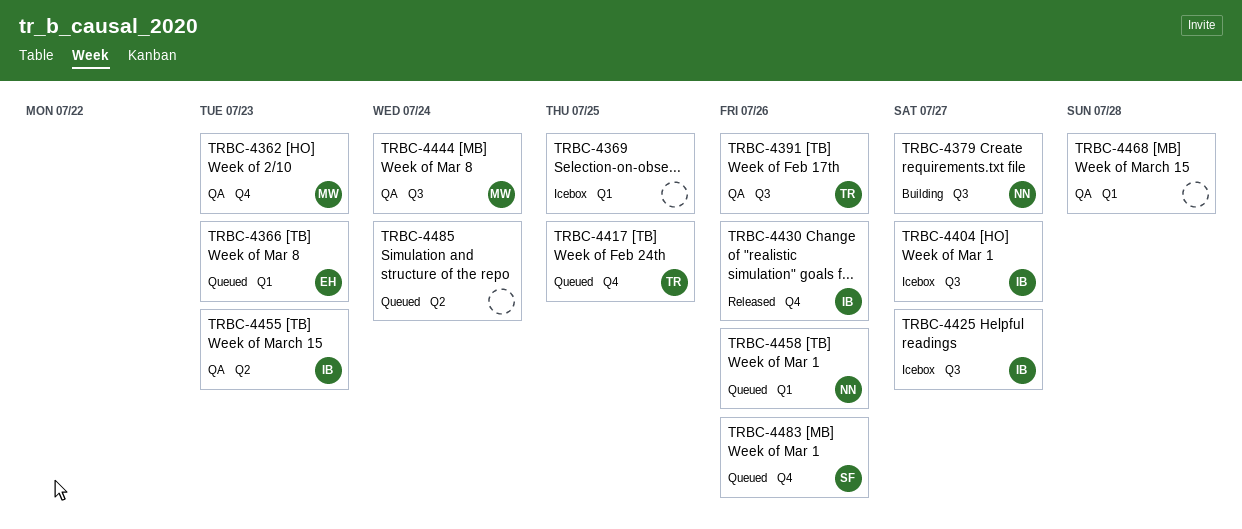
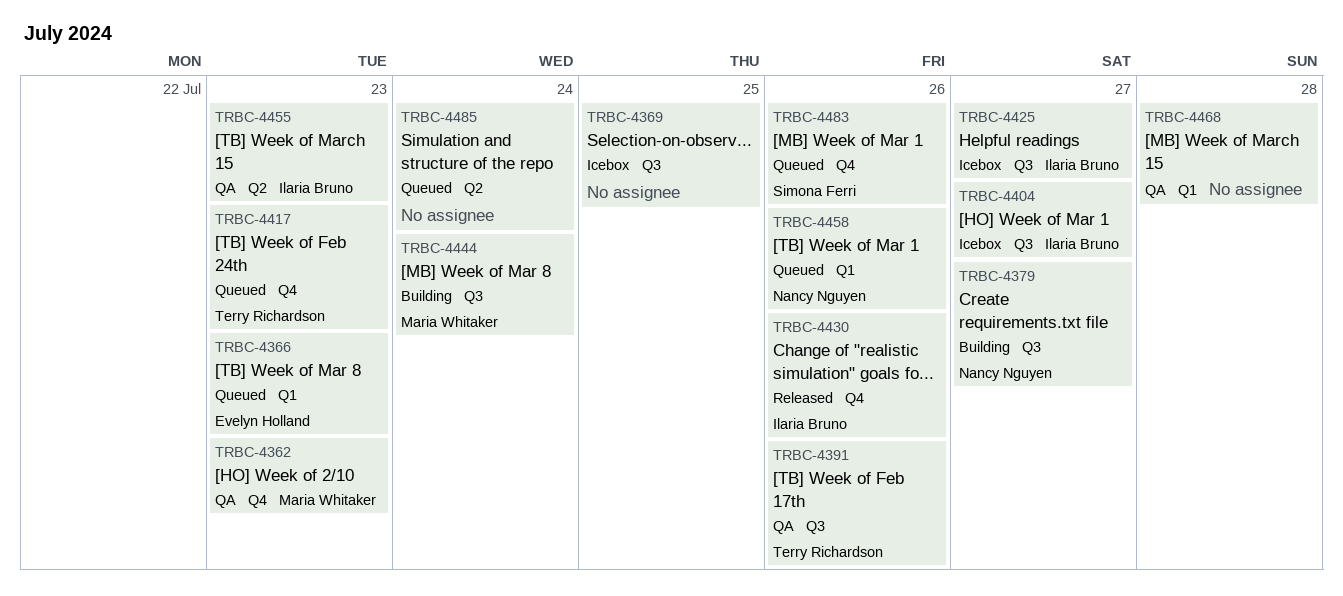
TRBC-4369, label: Q1 -> Q3
TRBC-4417, due: Jul 25 -> Jul 23
TRBC-4444, status: QA -> Building

